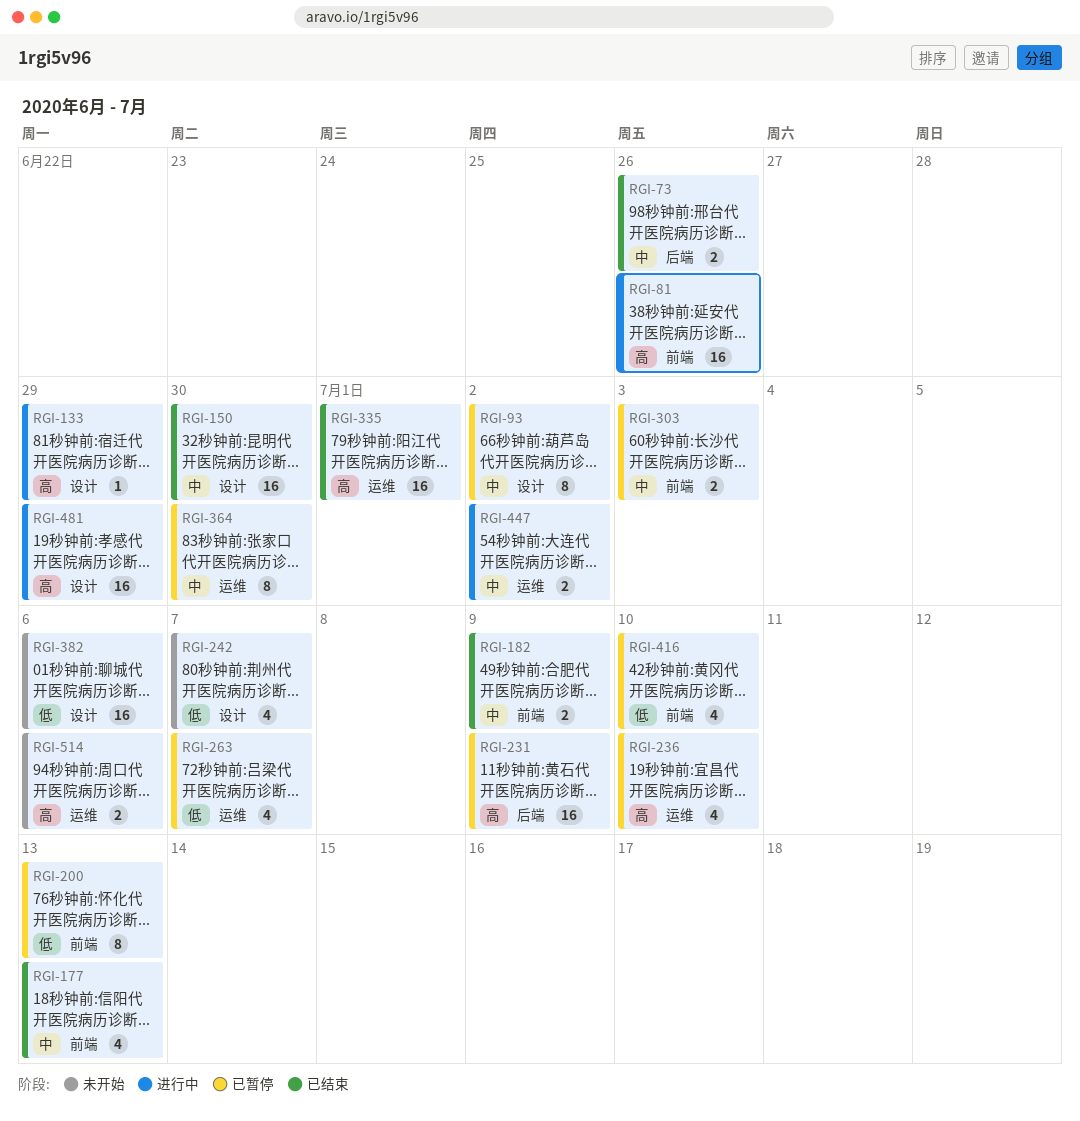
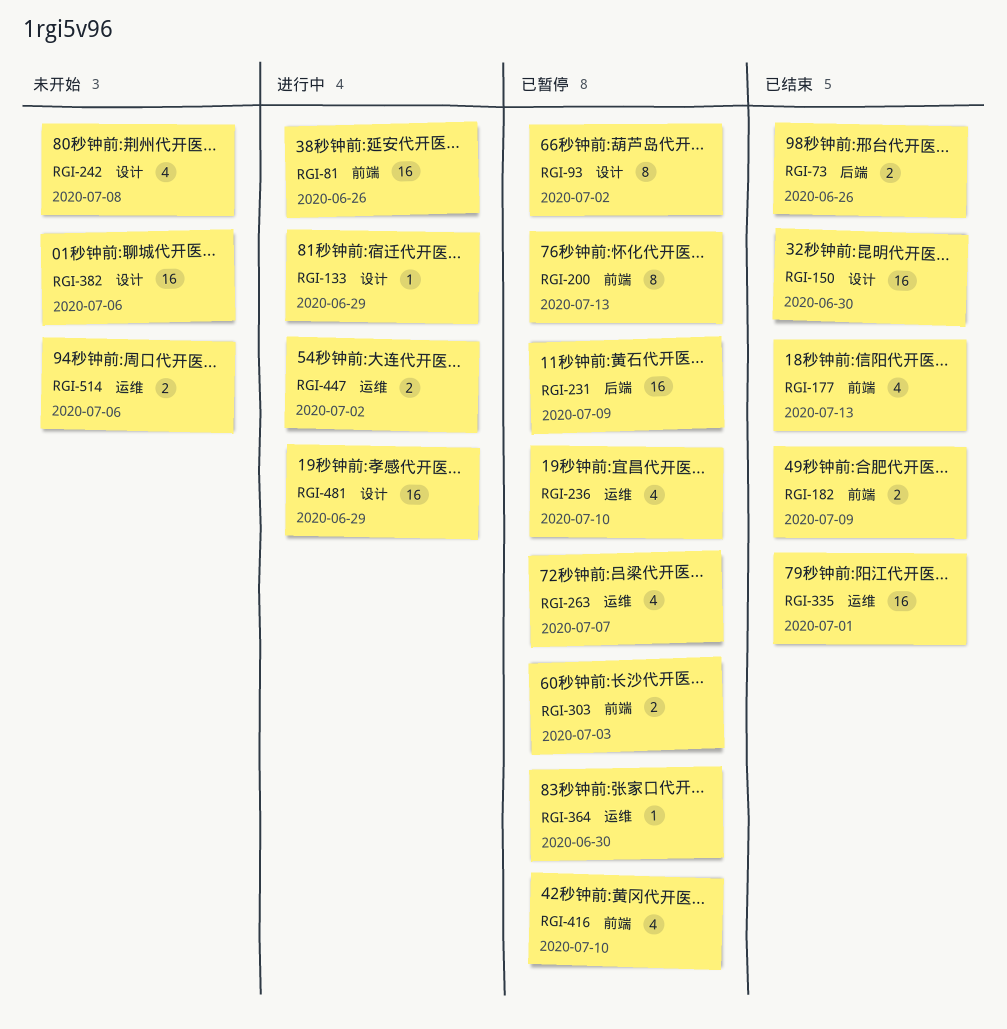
RGI-242, due: Jul 7 -> Jul 8
RGI-364, estimate: 8 -> 1

